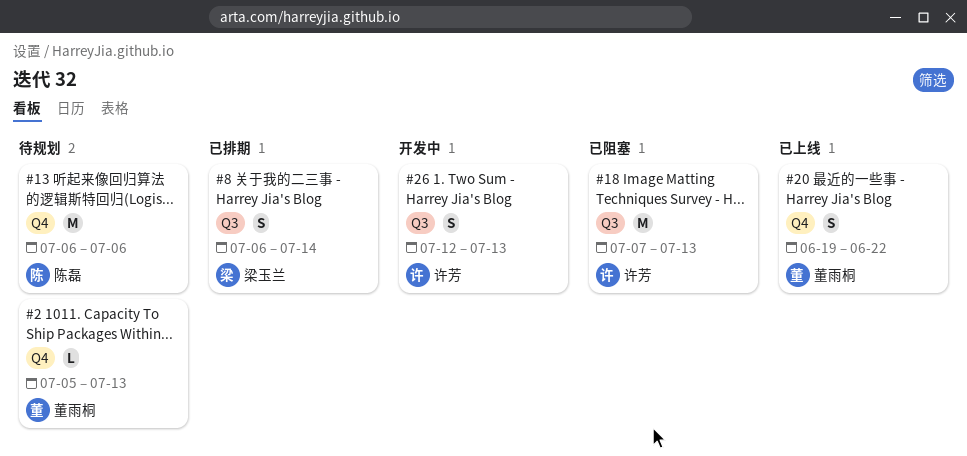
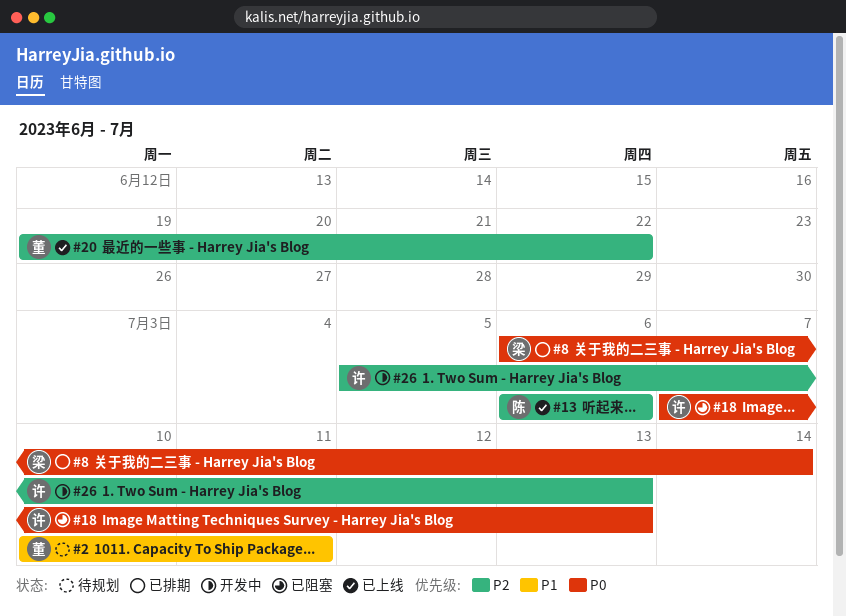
#2, start: Jul 5 -> Jul 10
#2, due: Jul 13 -> Jul 11
#13, status: 待规划 -> 已上线
#26, start: Jul 12 -> Jul 5

